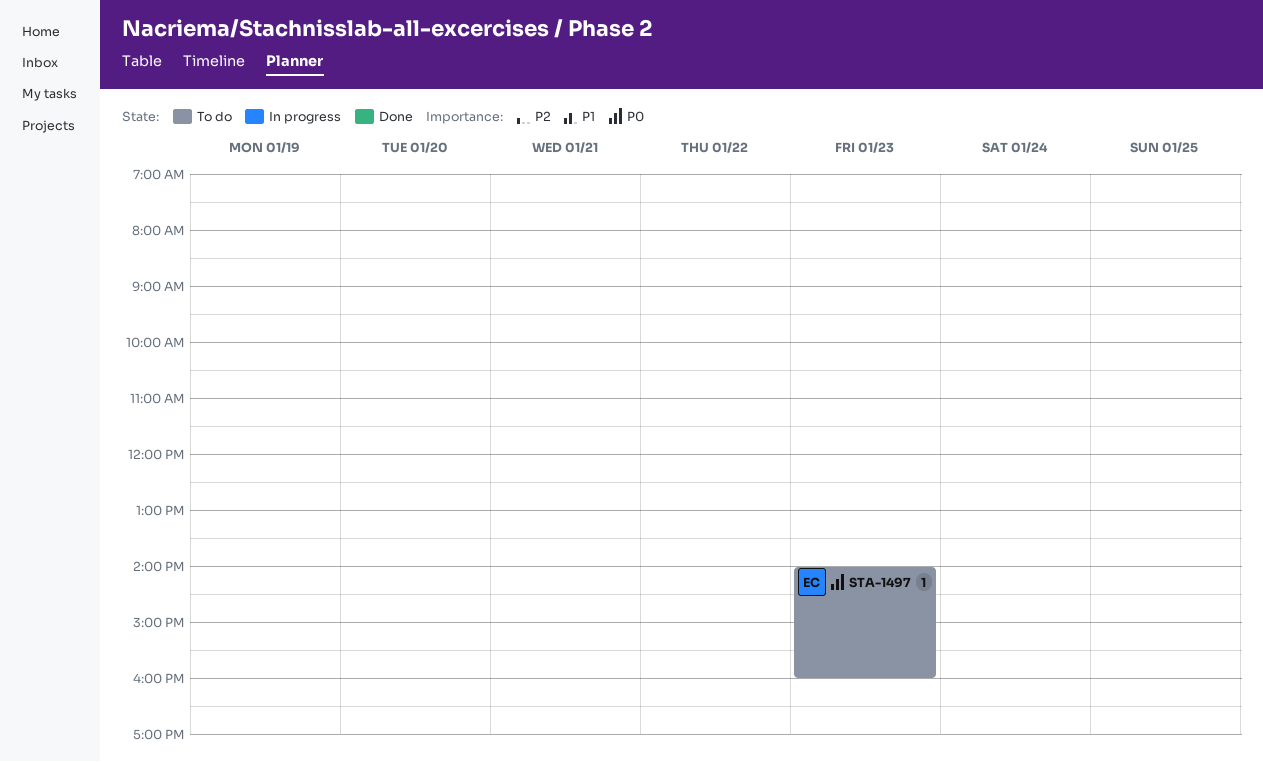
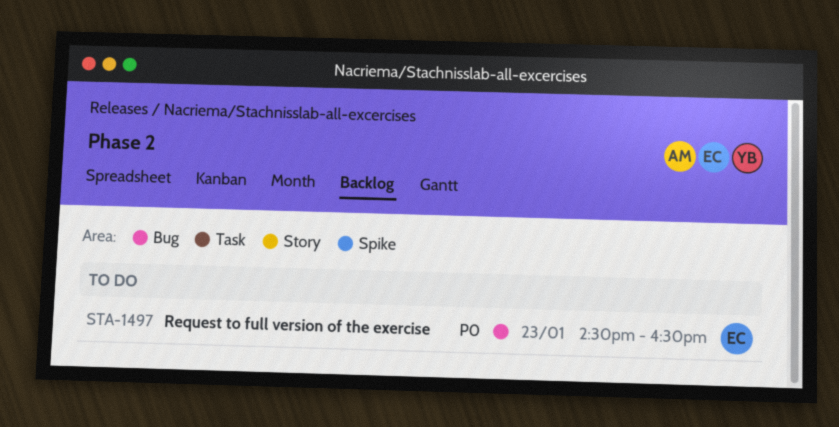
STA-1497, begins: 14:00 -> 14:30
STA-1497, ends: 16:00 -> 16:30

